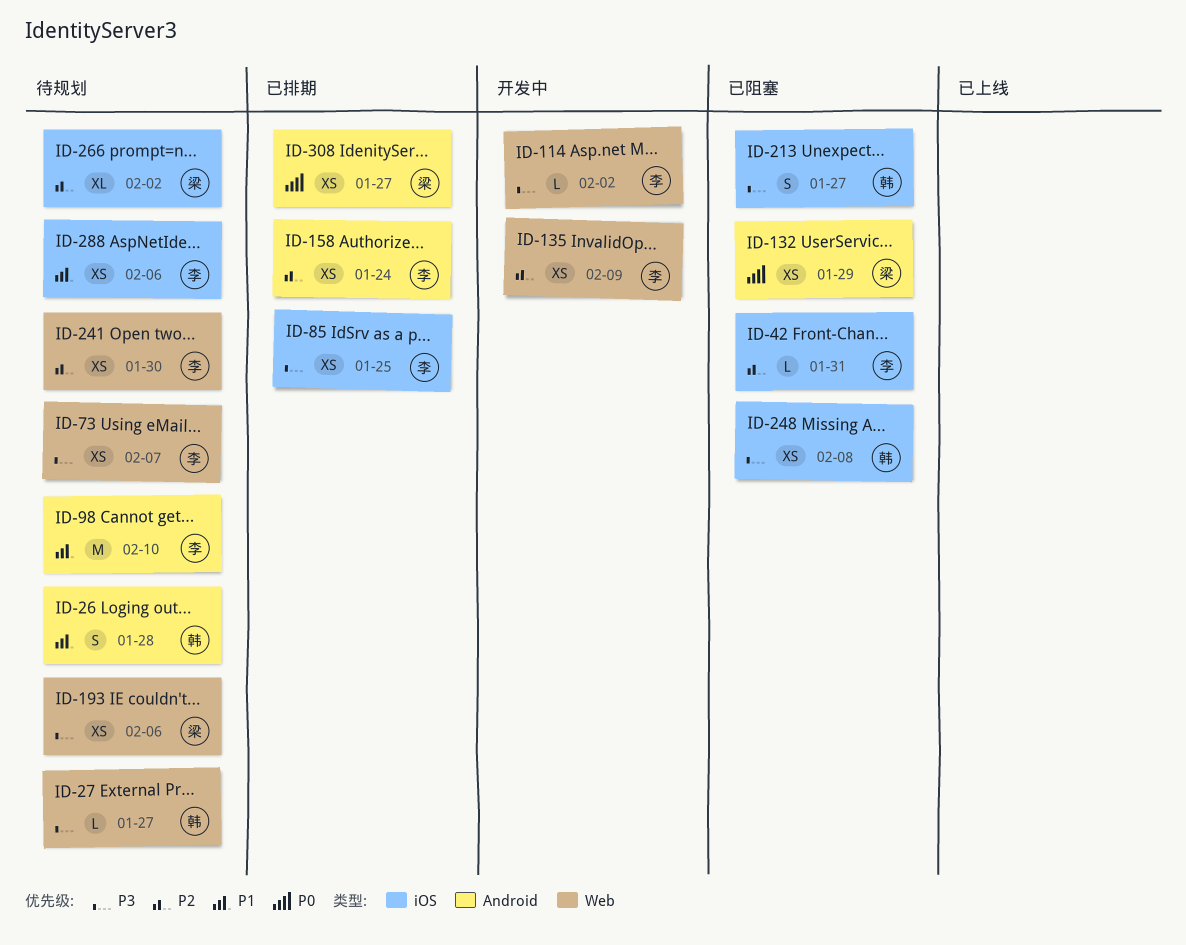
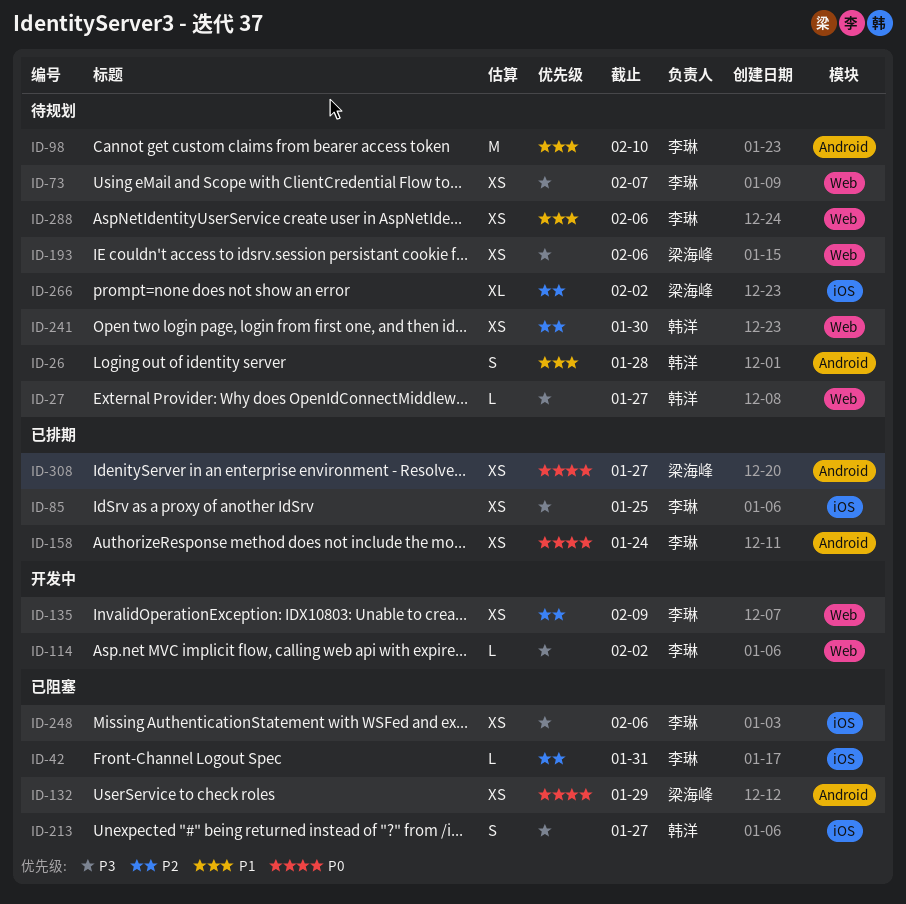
ID-158, priority: P2 -> P0
ID-241, owner: 李琳 -> 韩洋
ID-248, owner: 韩洋 -> 李琳
ID-248, due: Feb 8 -> Feb 6
ID-288, label: iOS -> Web

